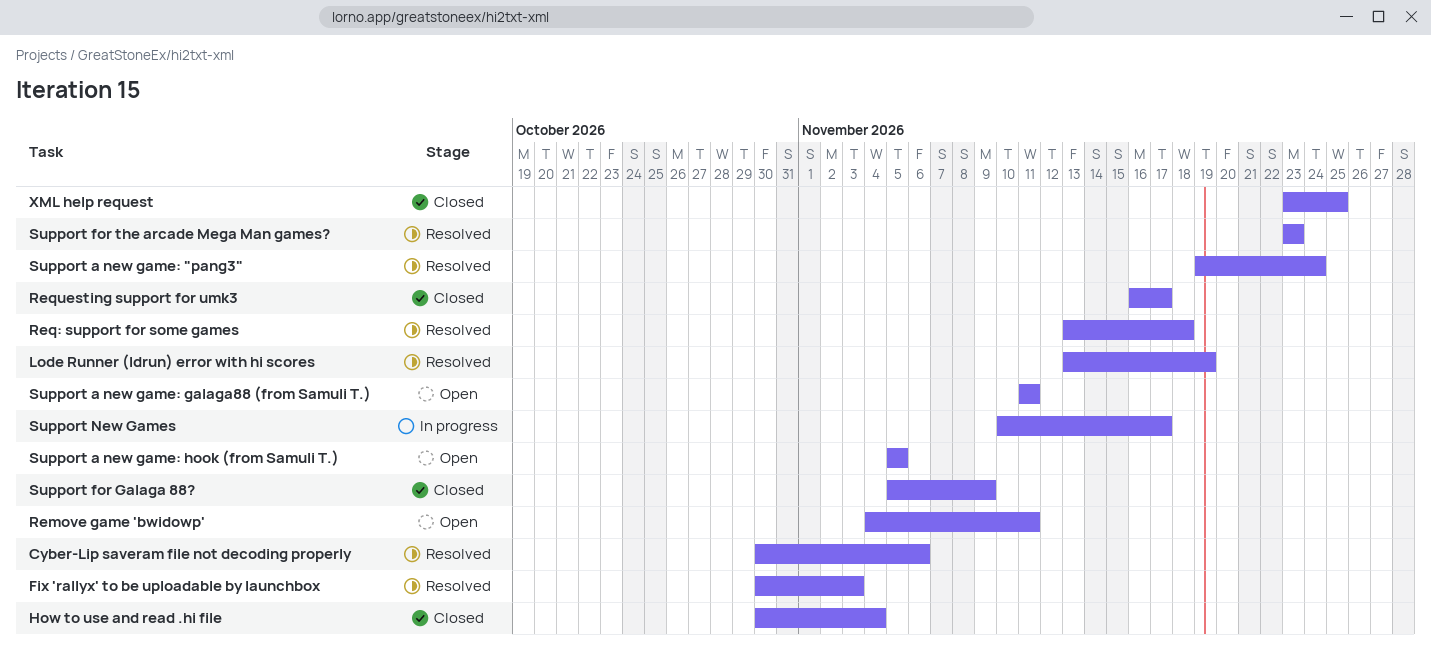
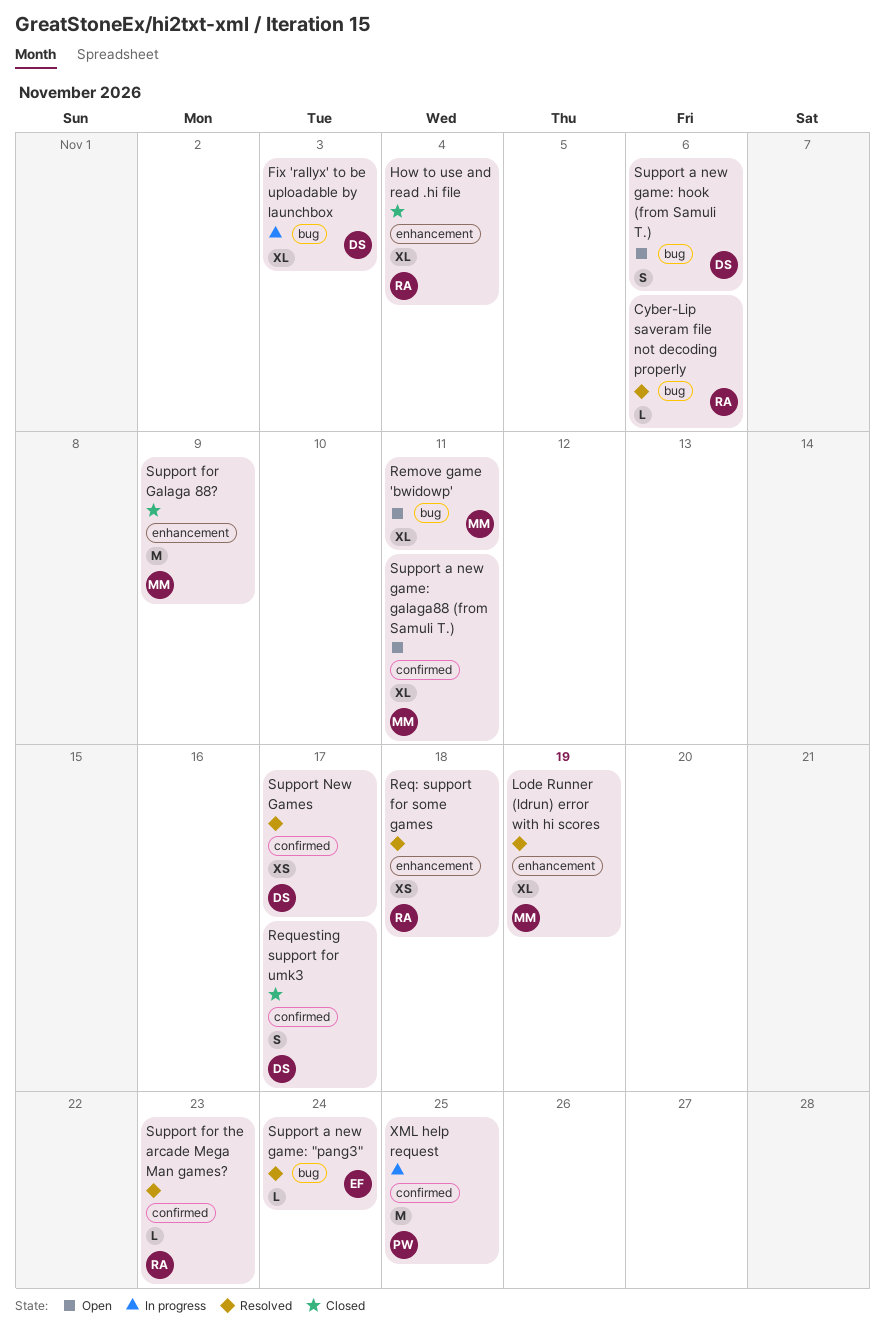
Fix 'rallyx' to be uploadable by launchbox, status: Resolved -> In progress
Support a new game: hook (from Samuli T.), due: Nov 5 -> Nov 6
Support New Games, status: In progress -> Resolved
XML help request, status: Closed -> In progress

